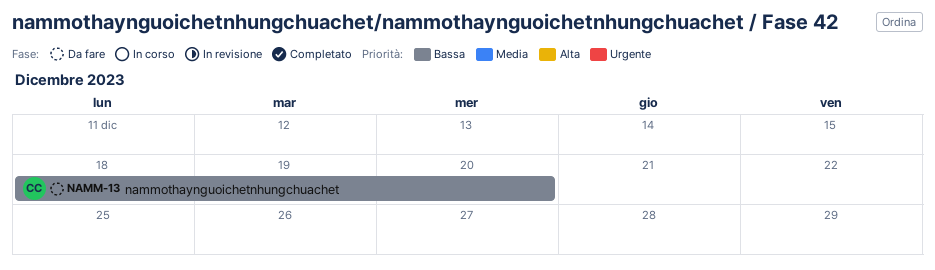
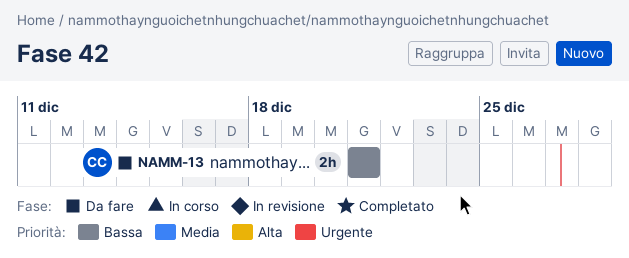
NAMM-13, start: Dec 18 -> Dec 21
NAMM-13, due: Dec 20 -> Dec 21

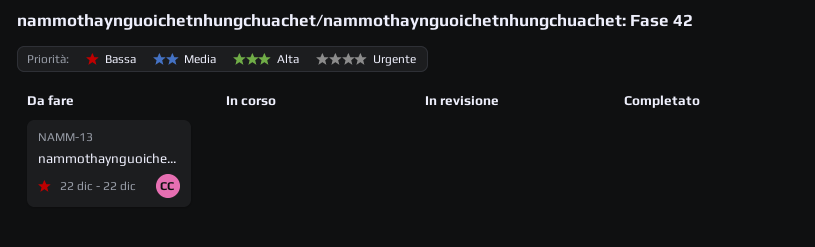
NAMM-13, start: Dec 21 -> Dec 22
NAMM-13, due: Dec 21 -> Dec 22

